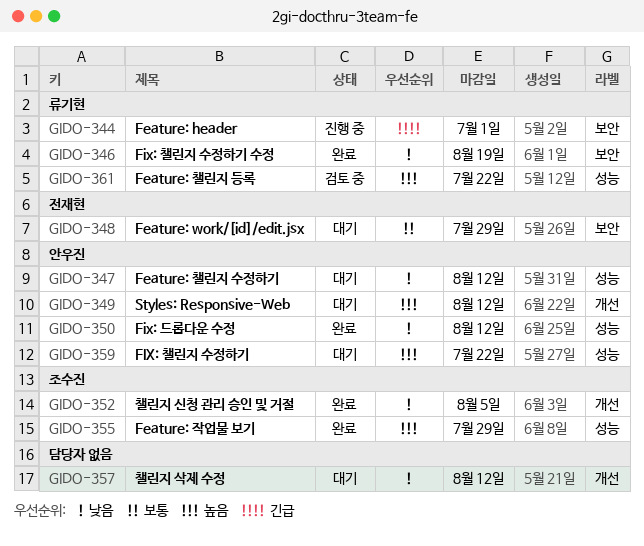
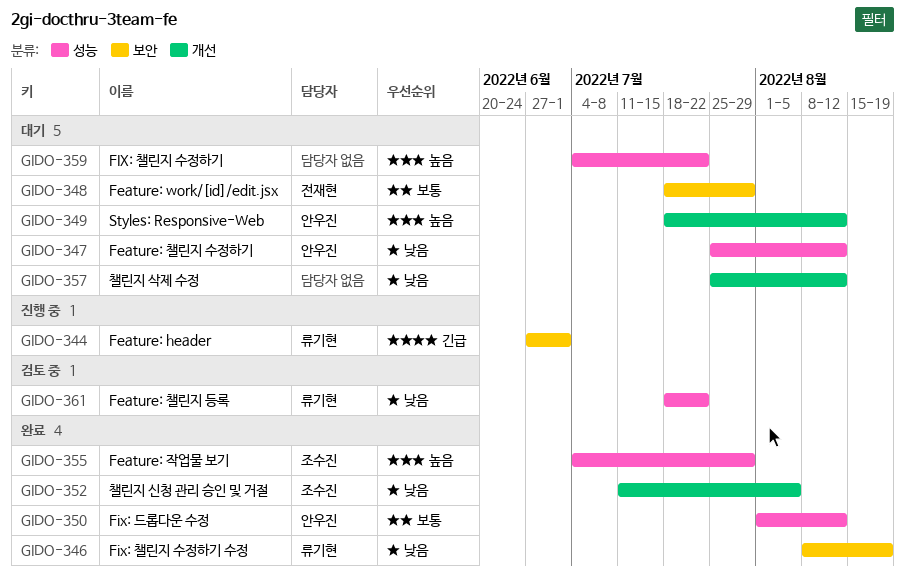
GIDO-350, priority: 낮음 -> 보통
GIDO-359, owner: 안우진 -> none
GIDO-361, priority: 높음 -> 낮음

